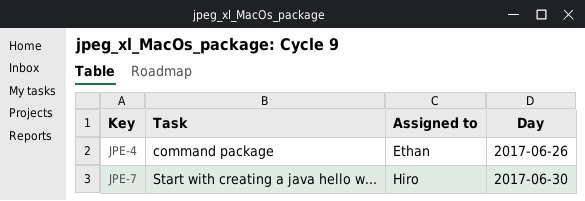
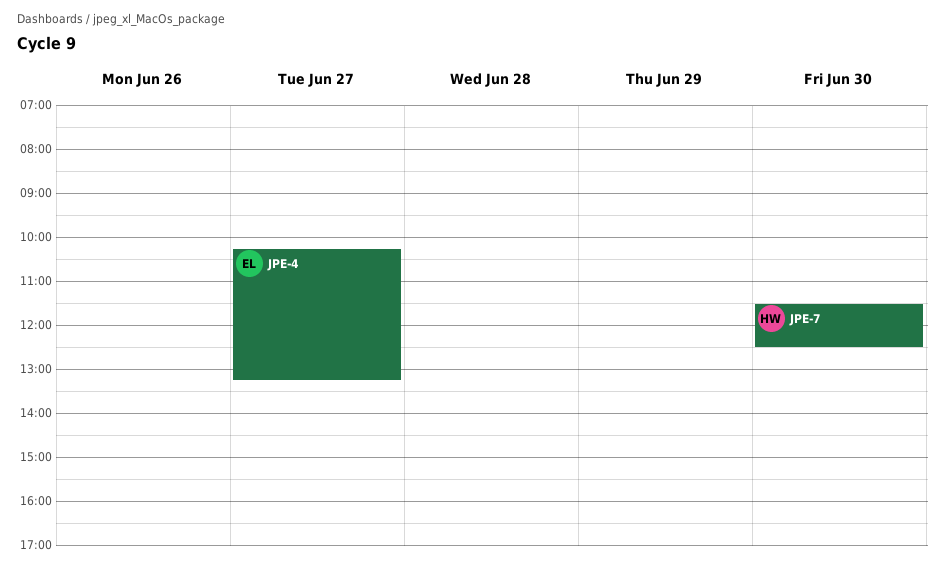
JPE-4, day: Jun 26 -> Jun 27

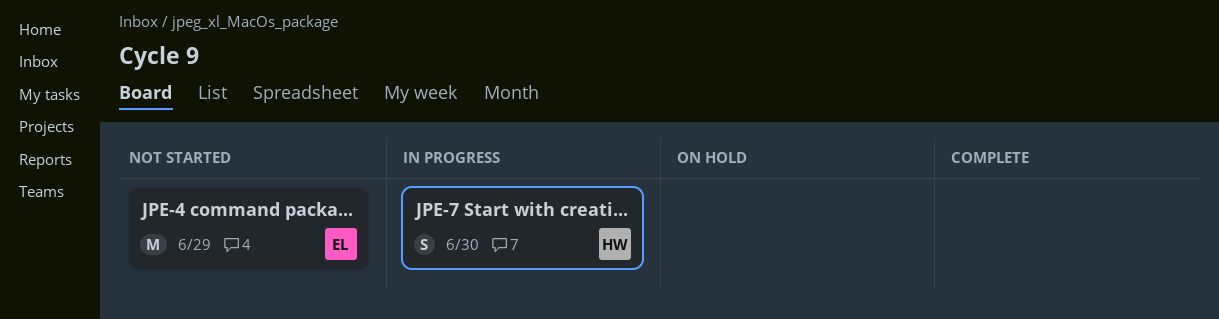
JPE-4, day: Jun 27 -> Jun 29

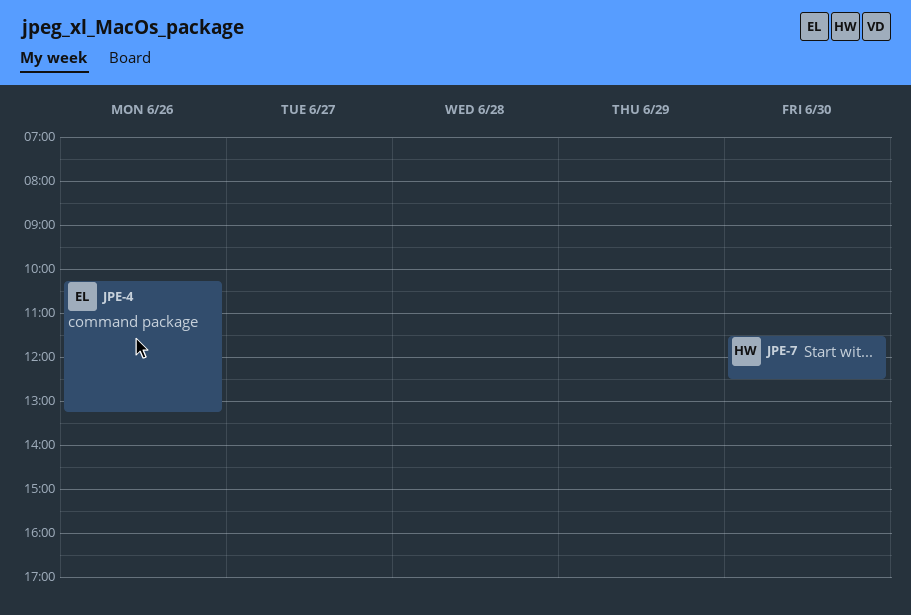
JPE-4, day: Jun 29 -> Jun 26

